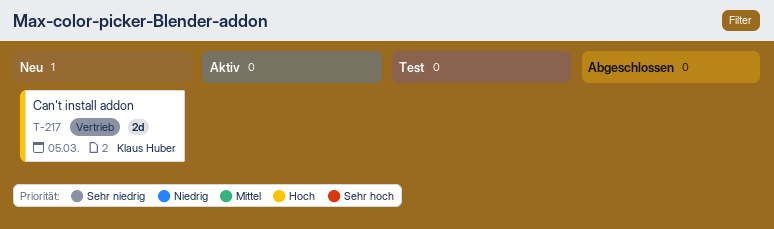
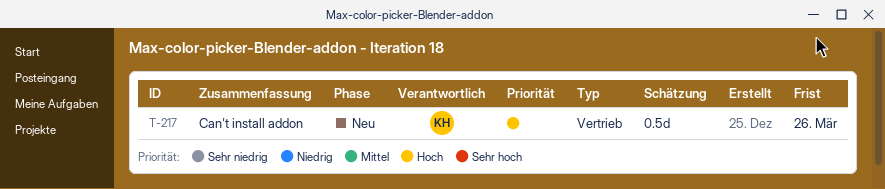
T-217, estimate: 2d -> 0.5d
T-217, due: Mar 5 -> Mar 26

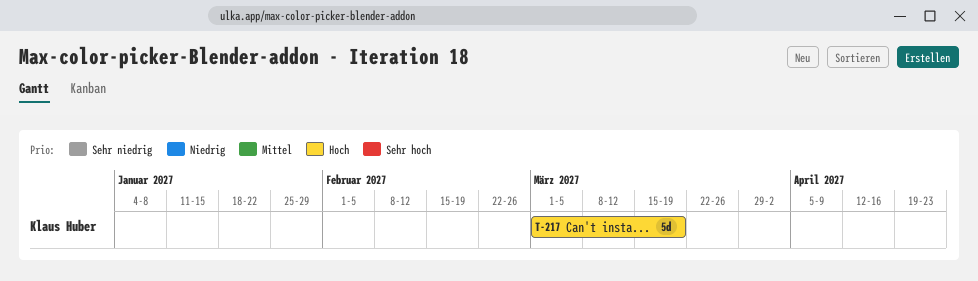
T-217, estimate: 0.5d -> 5d
T-217, due: Mar 26 -> Mar 19

